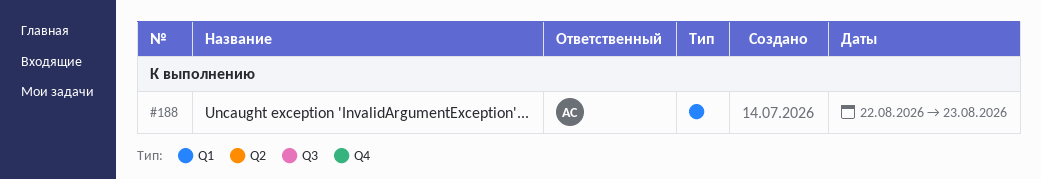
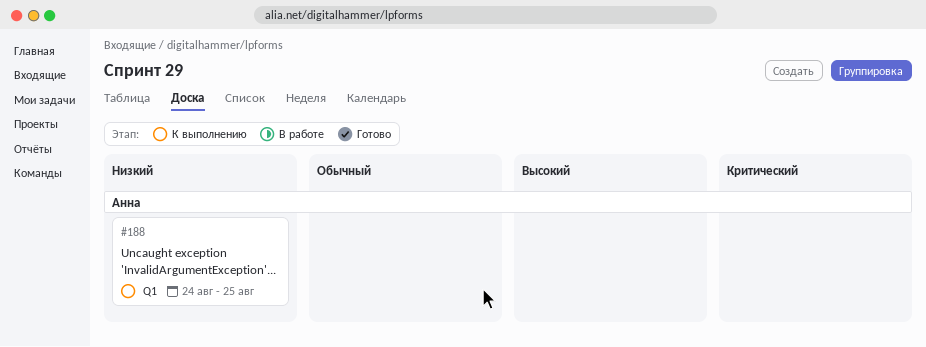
#188, start: Aug 22 -> Aug 24
#188, due: Aug 23 -> Aug 25

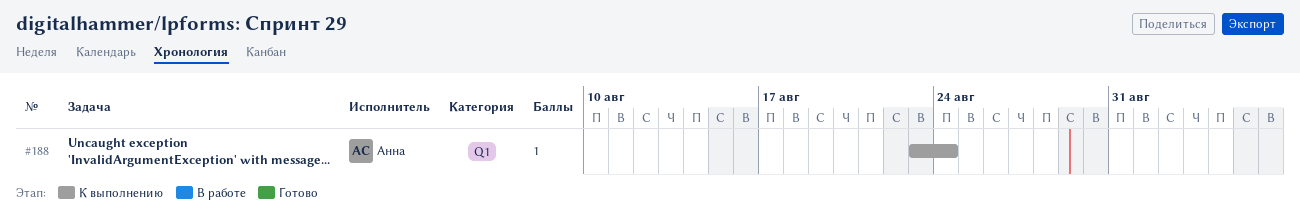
#188, start: Aug 24 -> Aug 23
#188, due: Aug 25 -> Aug 24

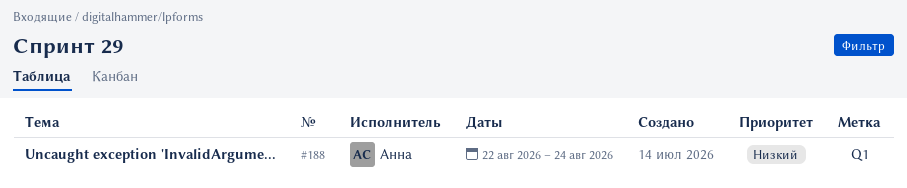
#188, start: Aug 23 -> Aug 22

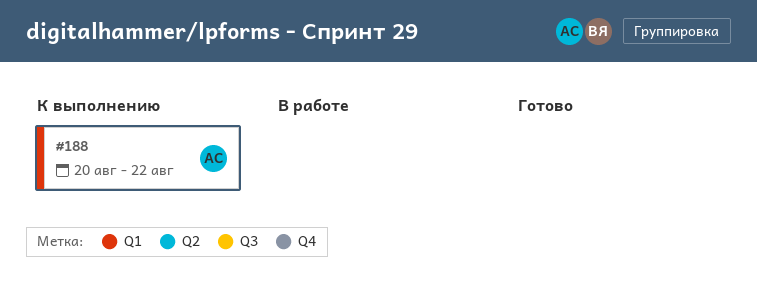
#188, start: Aug 22 -> Aug 20
#188, due: Aug 24 -> Aug 22

